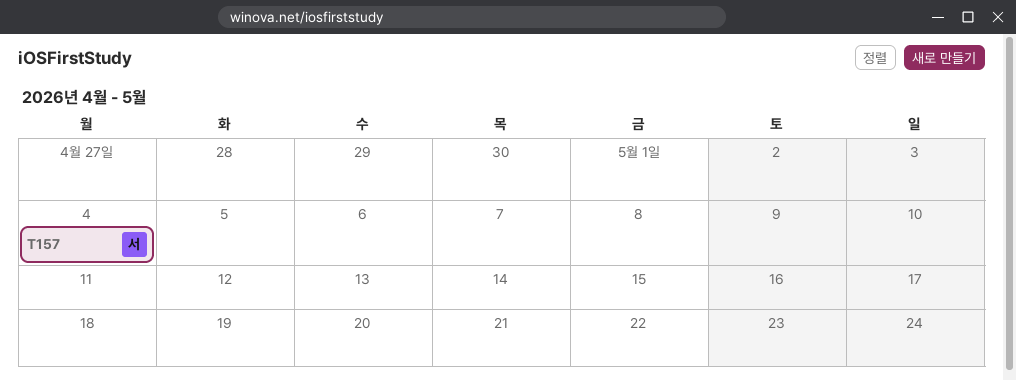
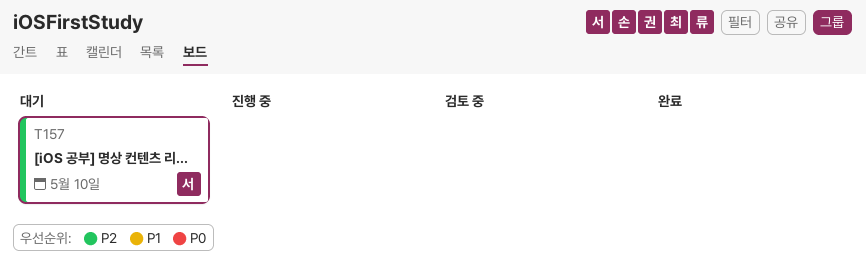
T157, due: May 4 -> May 10

